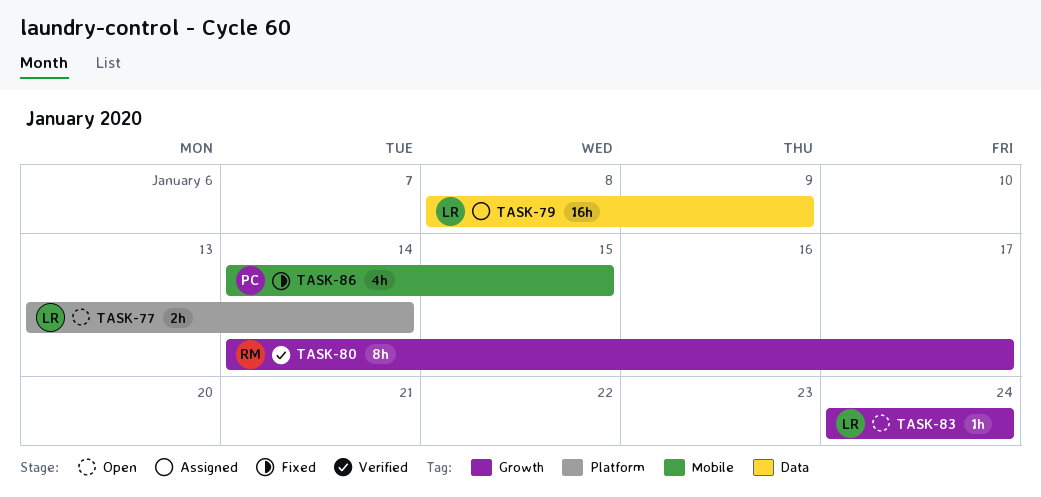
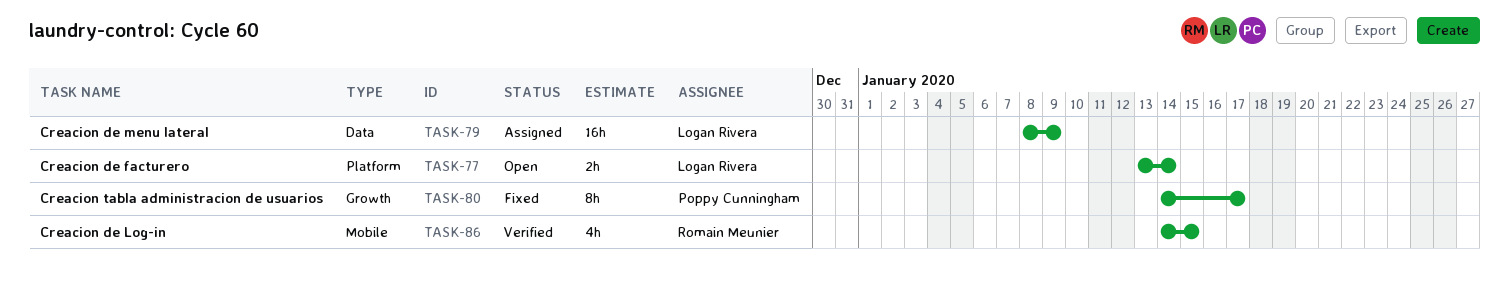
TASK-80, status: Verified -> Fixed
TASK-80, owner: Romain Meunier -> Poppy Cunningham
TASK-83: present -> none
TASK-86, status: Fixed -> Verified
TASK-86, owner: Poppy Cunningham -> Romain Meunier

